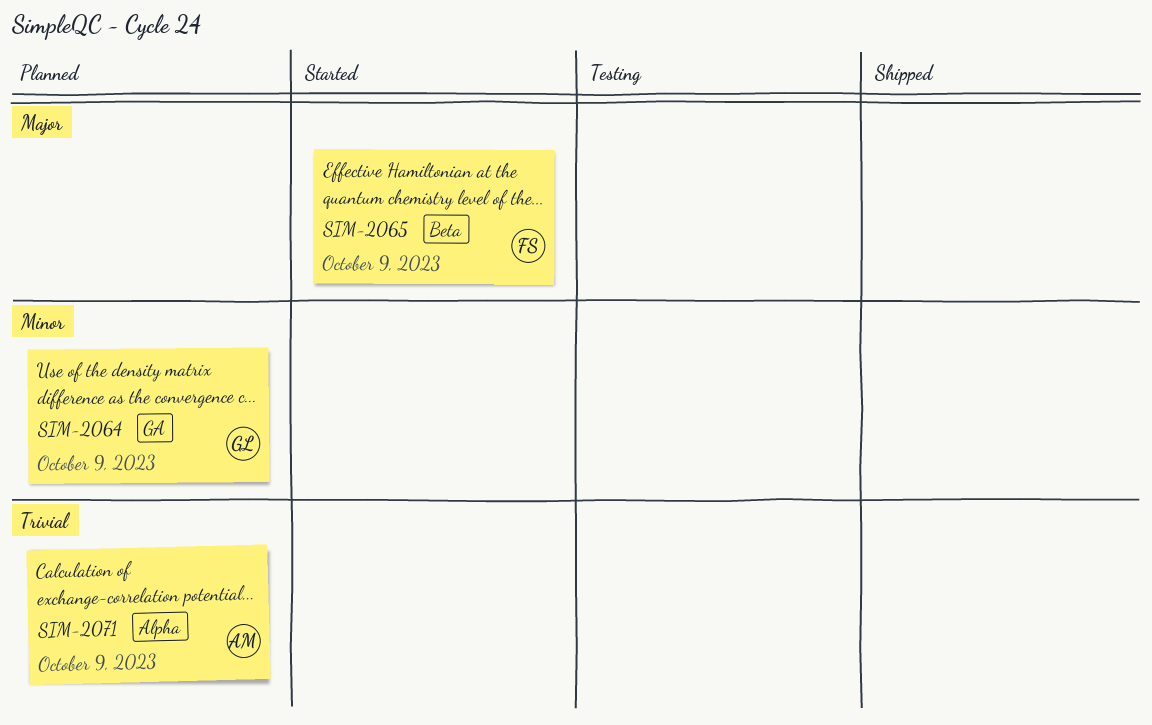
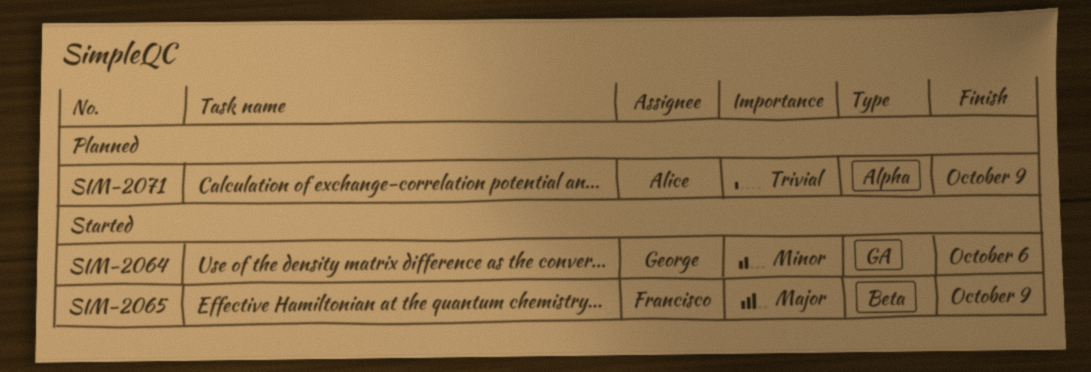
SIM-2064, status: Planned -> Started
SIM-2064, due: Oct 9 -> Oct 6

